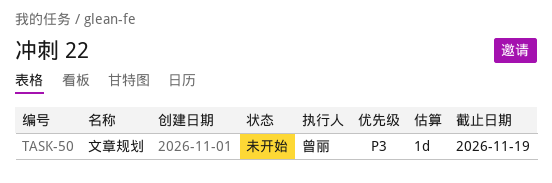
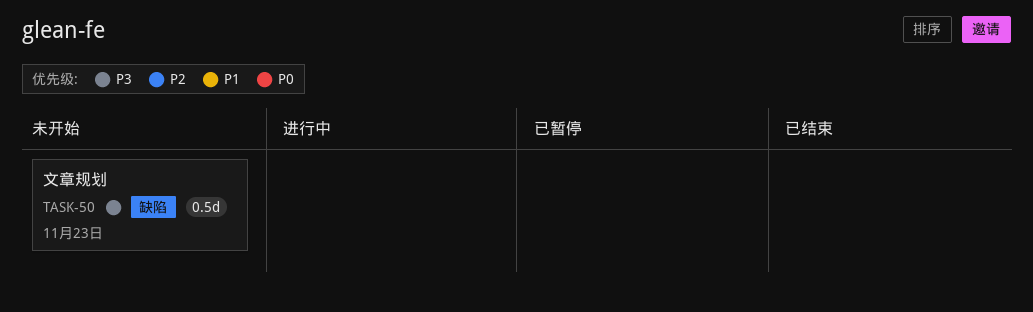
TASK-50, estimate: 1d -> 0.5d
TASK-50, due: Nov 19 -> Nov 23

